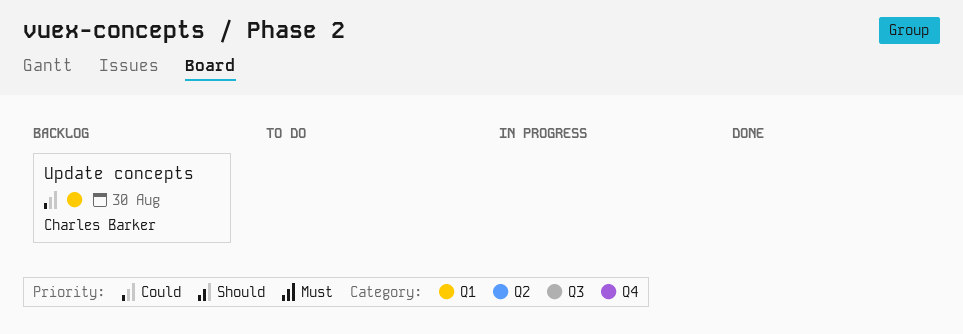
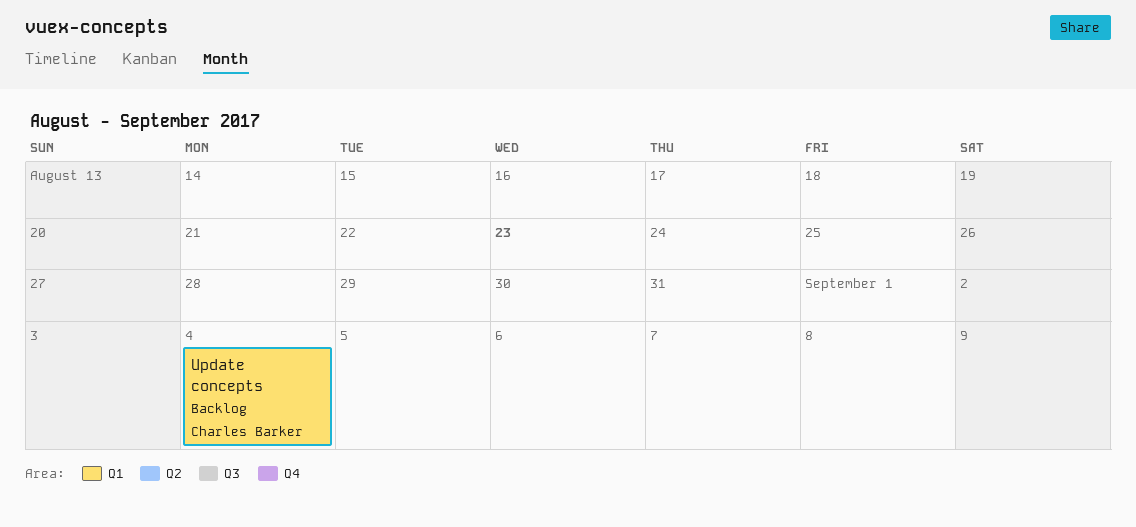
Update concepts, due: Aug 30 -> Sep 4

